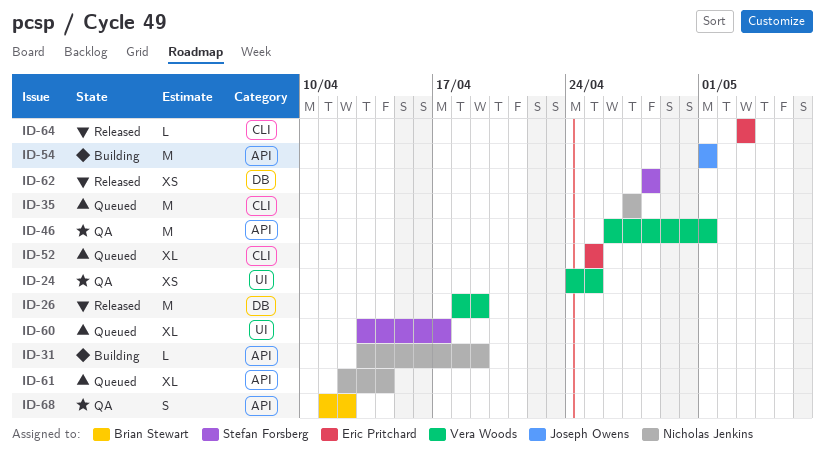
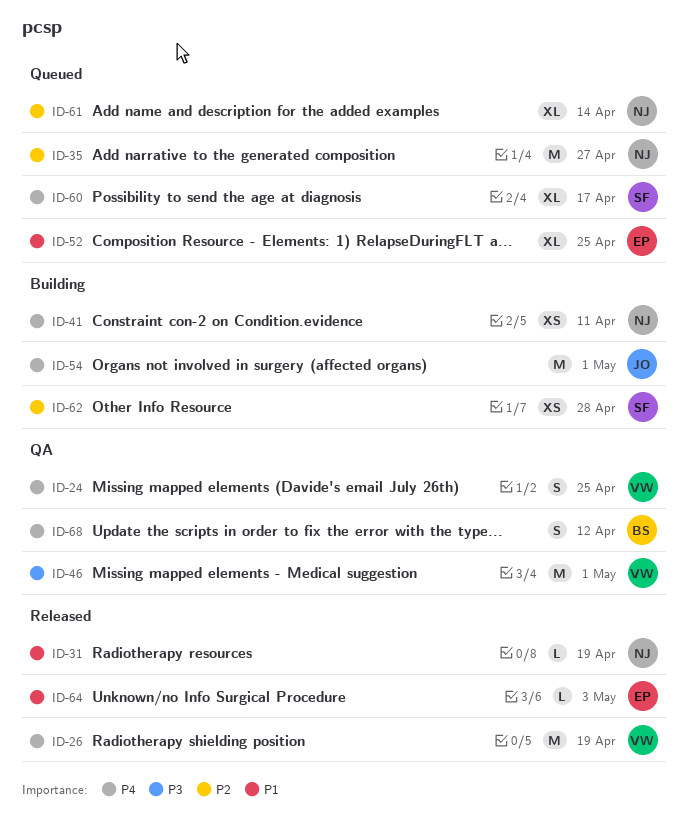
ID-24, estimate: XS -> S
ID-31, status: Building -> Released
ID-41: none -> present
ID-62, status: Released -> Building

